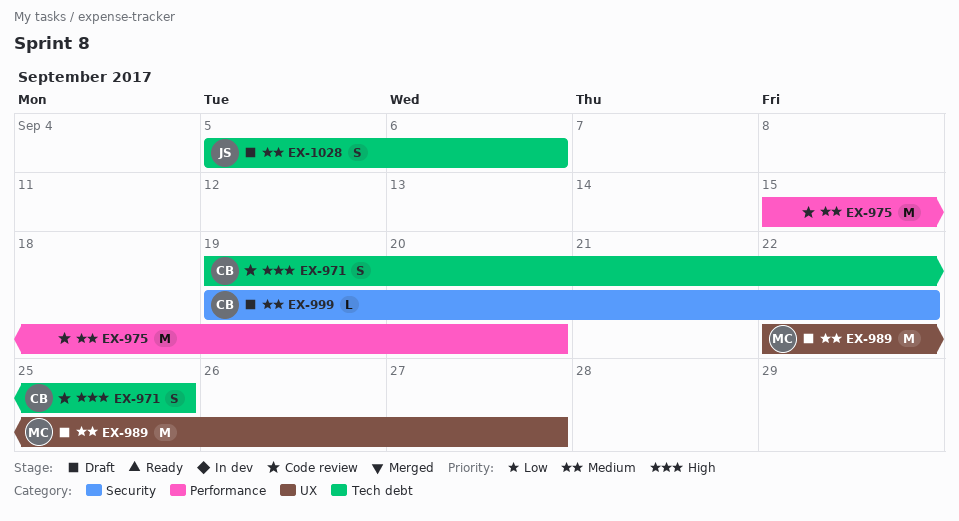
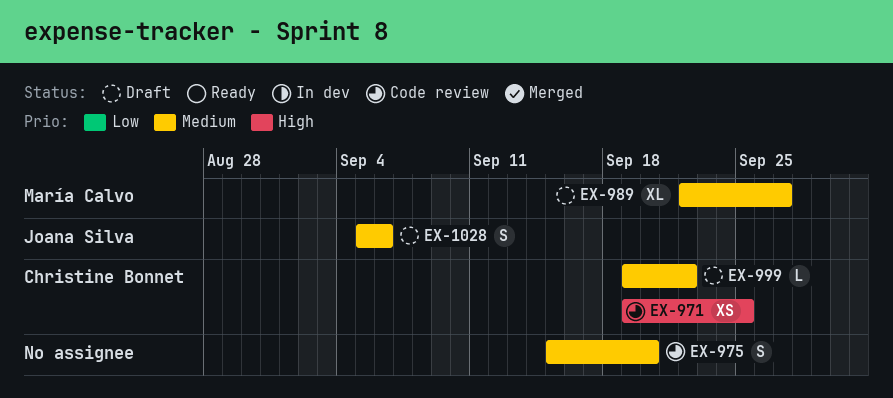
EX-971, estimate: S -> XS
EX-975, estimate: M -> S
EX-989, estimate: M -> XL

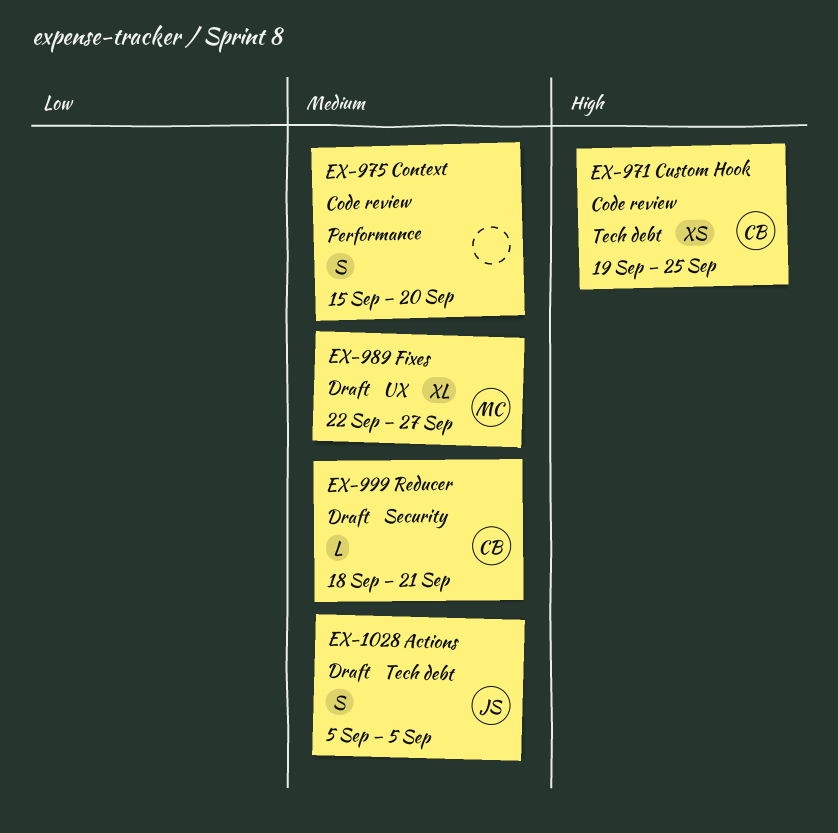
EX-999, start: Sep 19 -> Sep 18
EX-999, due: Sep 22 -> Sep 21
EX-1028, due: Sep 6 -> Sep 5

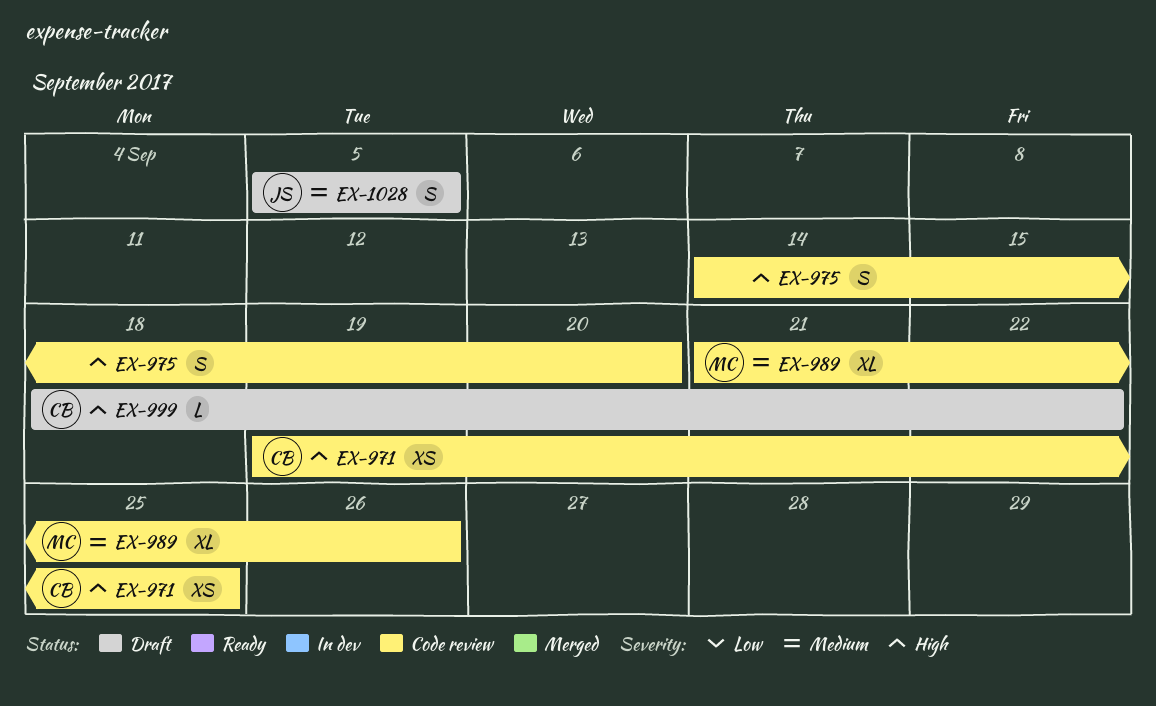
EX-975, priority: Medium -> High
EX-975, start: Sep 15 -> Sep 14
EX-989, status: Draft -> Code review
EX-989, start: Sep 22 -> Sep 21
EX-989, due: Sep 27 -> Sep 26
EX-999, priority: Medium -> High
EX-999, due: Sep 21 -> Sep 22

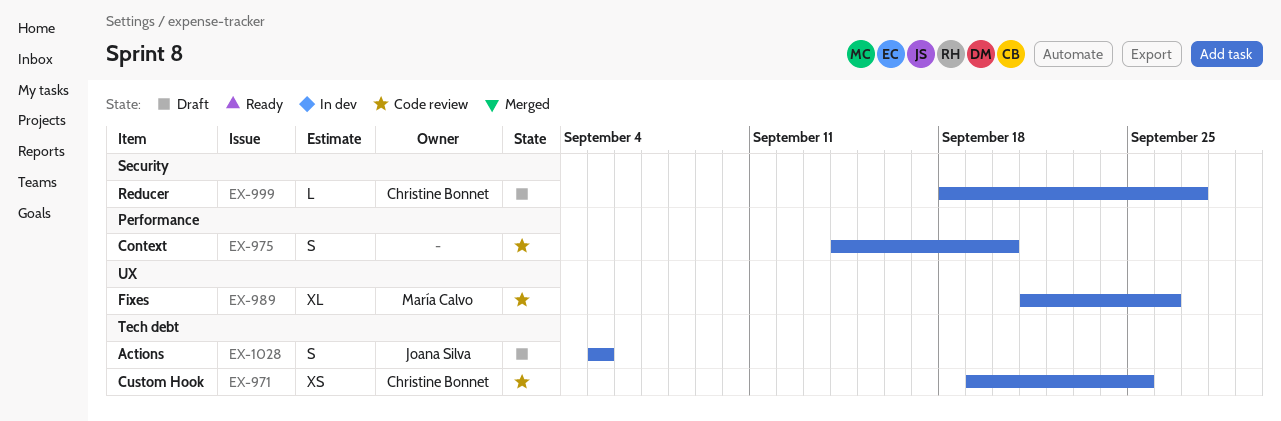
EX-999, due: Sep 22 -> Sep 27

